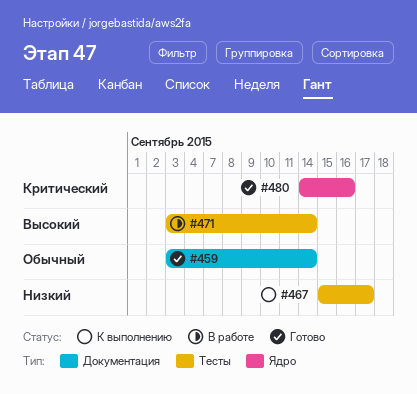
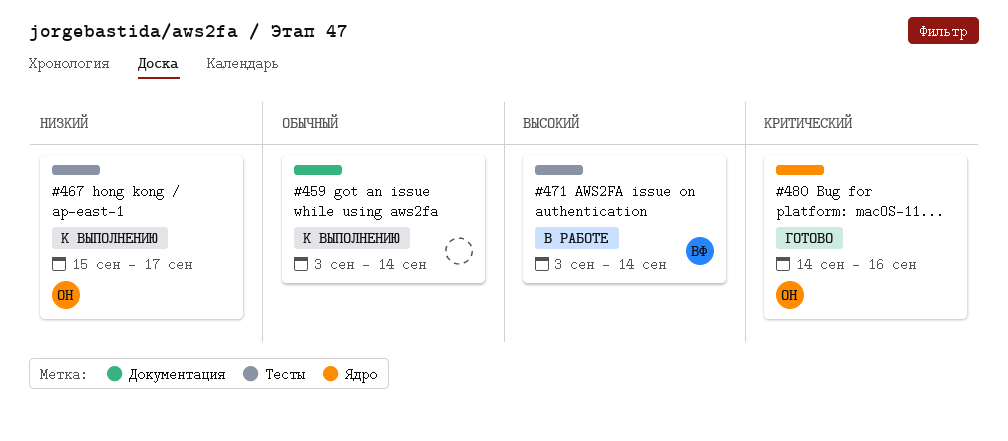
#459, status: Готово -> К выполнению

